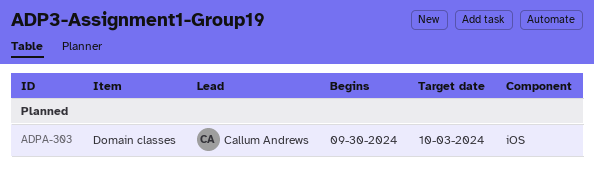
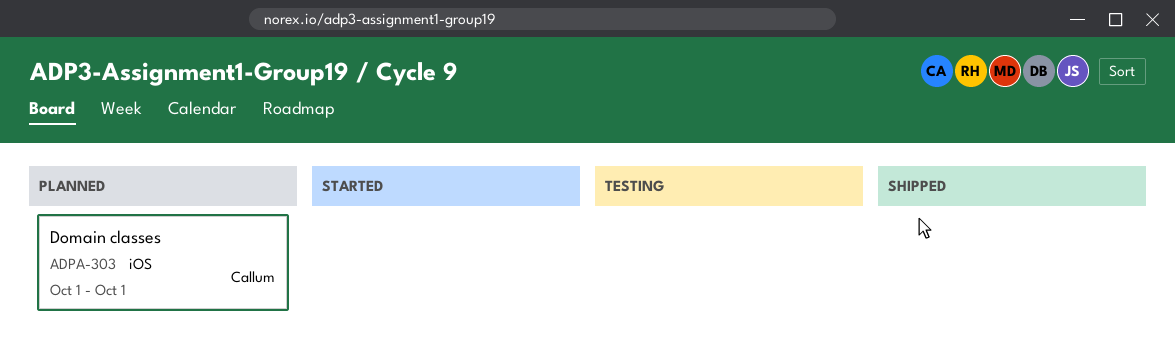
ADPA-303, start: Sep 30 -> Oct 1
ADPA-303, due: Oct 3 -> Oct 1

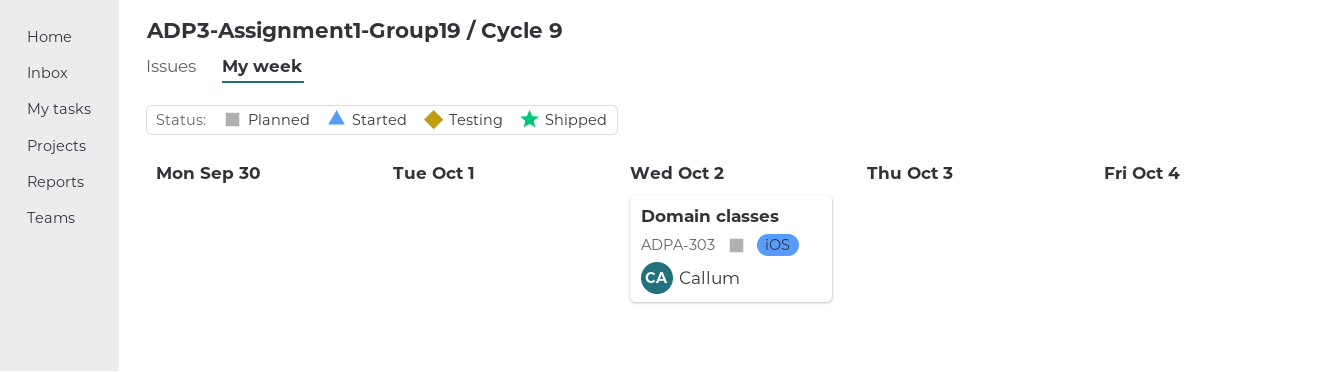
ADPA-303, due: Oct 1 -> Oct 2

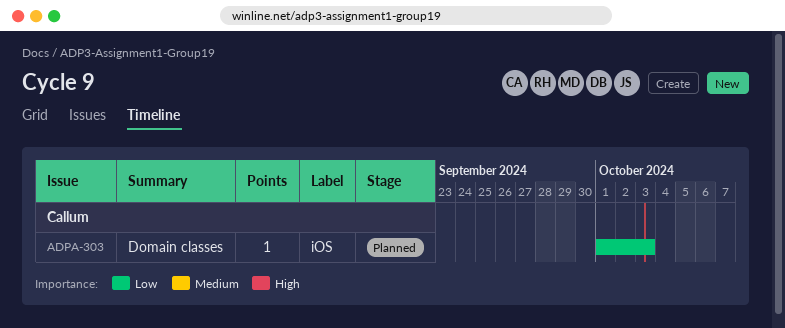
ADPA-303, due: Oct 2 -> Oct 3

